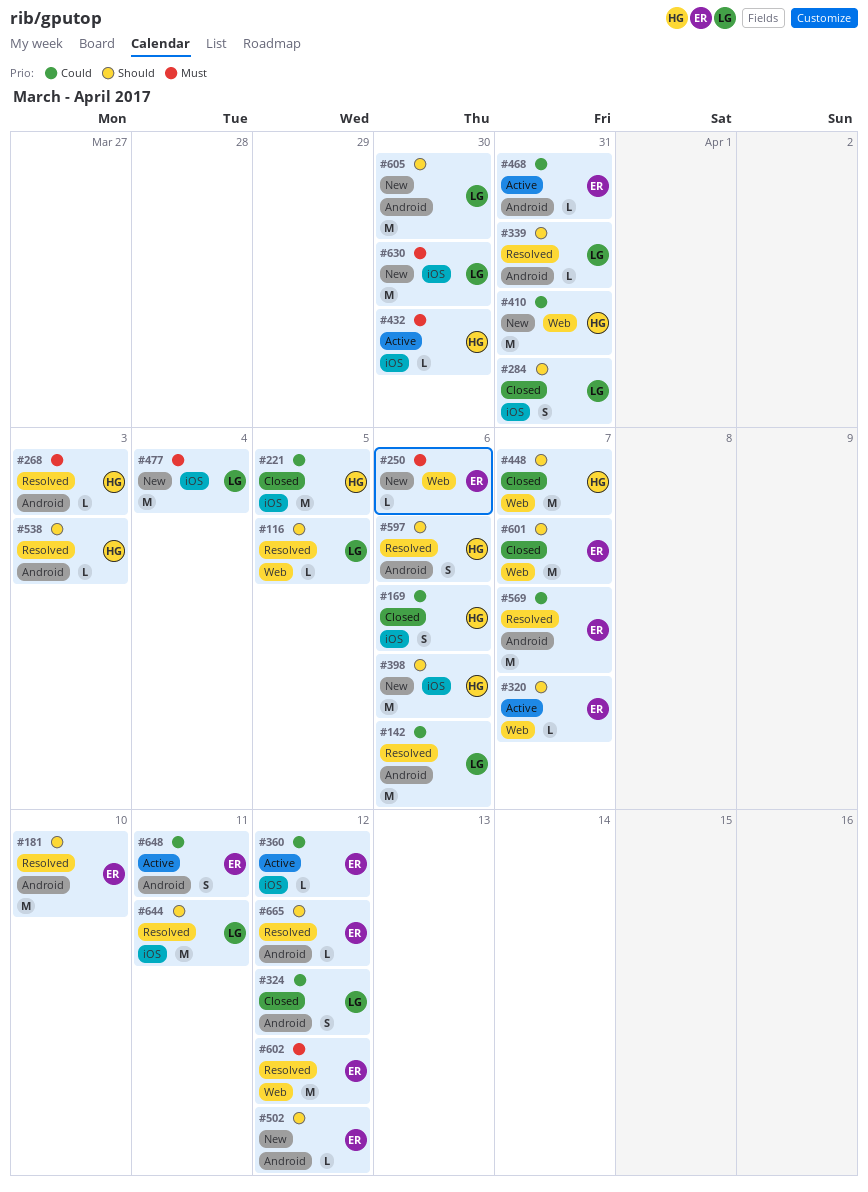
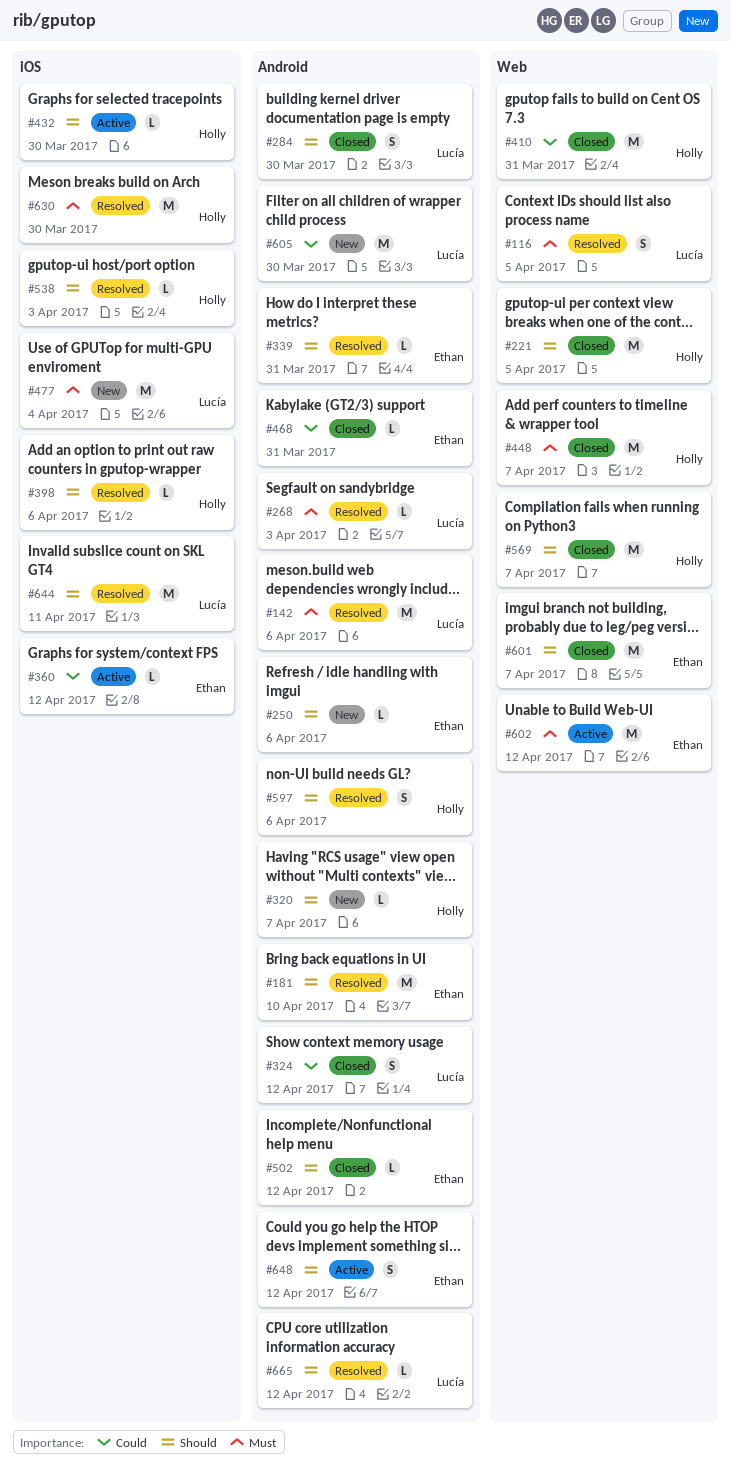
#116, priority: Should -> Must
#116, estimate: L -> S
#142, priority: Could -> Must
#169: present -> none
#221, priority: Could -> Should
#221, label: iOS -> Web
#250, priority: Must -> Should
#250, label: Web -> Android
#268, owner: Holly -> Lucía
#284, label: iOS -> Android
#284, due: Mar 31 -> Mar 30
#320, status: Active -> New
#320, owner: Ethan -> Holly
#320, label: Web -> Android
#339, owner: Lucía -> Ethan
#398, status: New -> Resolved
#398, estimate: M -> L
#410, status: New -> Closed
#432, priority: Must -> Should
#448, priority: Should -> Must
#468, status: Active -> Closed
#502, status: New -> Closed
#538, label: Android -> iOS
#569, status: Resolved -> Closed
#569, owner: Ethan -> Holly
#569, priority: Could -> Should
#569, label: Android -> Web
#602, status: Resolved -> Active
#605, priority: Should -> Could
#630, status: New -> Resolved
#630, owner: Lucía -> Holly
#648, priority: Could -> Should
#648, due: Apr 11 -> Apr 12
#665, owner: Ethan -> Lucía

